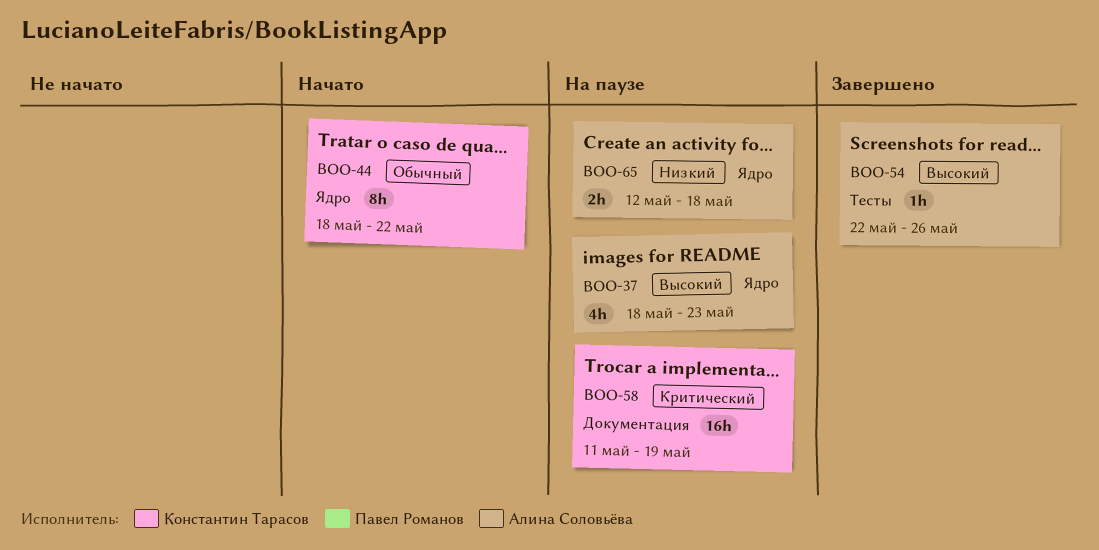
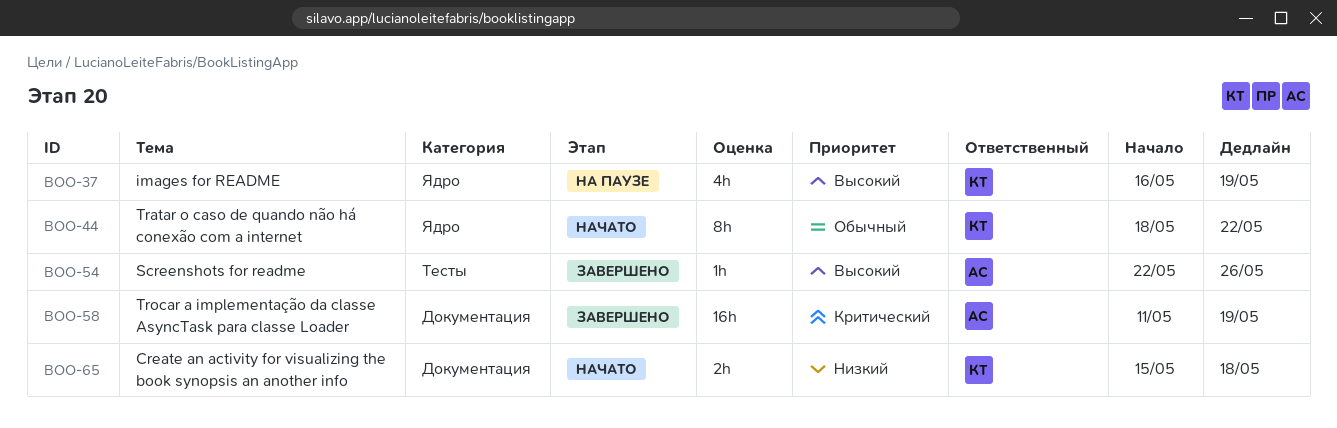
BOO-37, owner: Алина Соловьёва -> Константин Тарасов
BOO-37, start: May 18 -> May 16
BOO-37, due: May 23 -> May 19
BOO-58, status: На паузе -> Завершено
BOO-58, owner: Константин Тарасов -> Алина Соловьёва
BOO-65, status: На паузе -> Начато
BOO-65, owner: Алина Соловьёва -> Константин Тарасов
BOO-65, label: Ядро -> Документация
BOO-65, start: May 12 -> May 15

